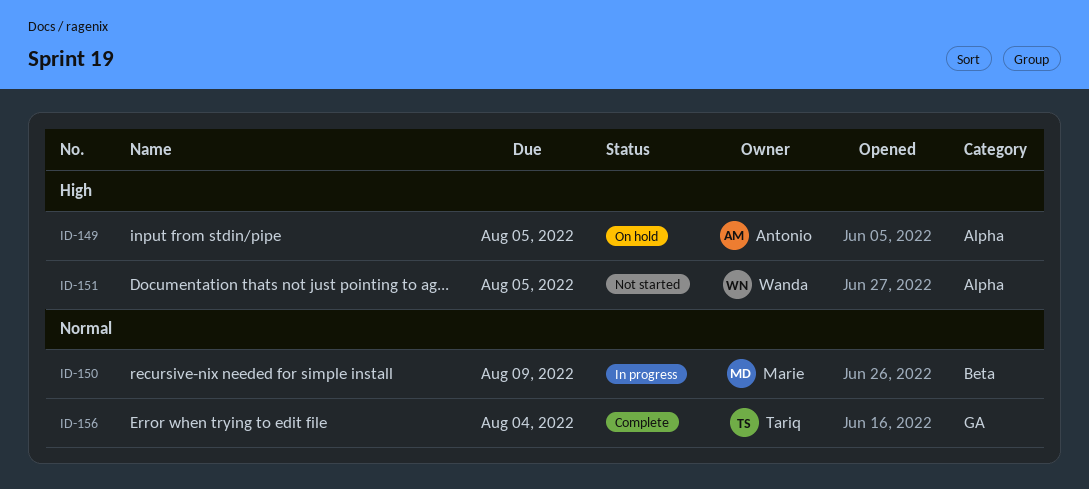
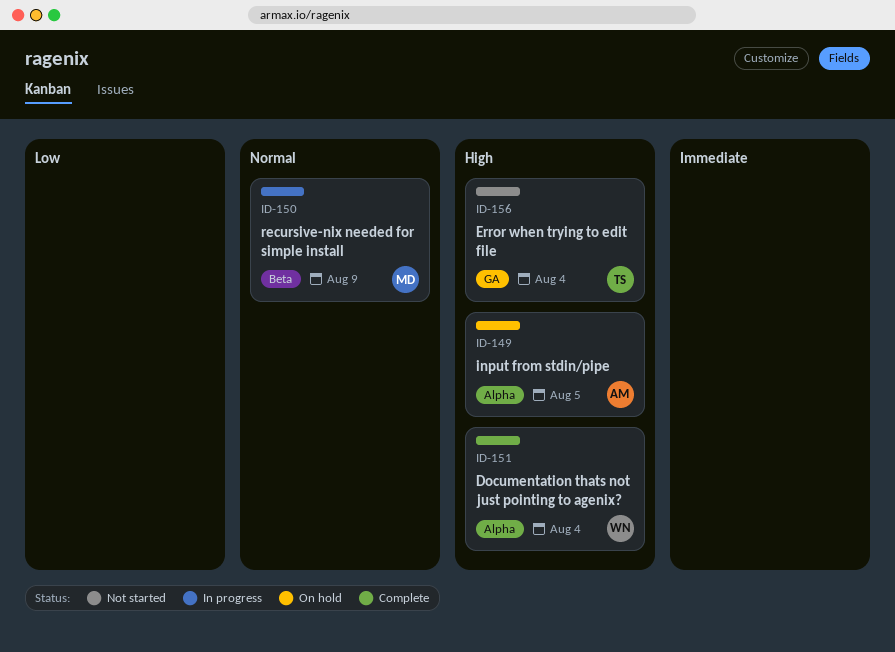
ID-151, status: Not started -> Complete
ID-151, due: Aug 5 -> Aug 4
ID-156, status: Complete -> Not started
ID-156, priority: Normal -> High

